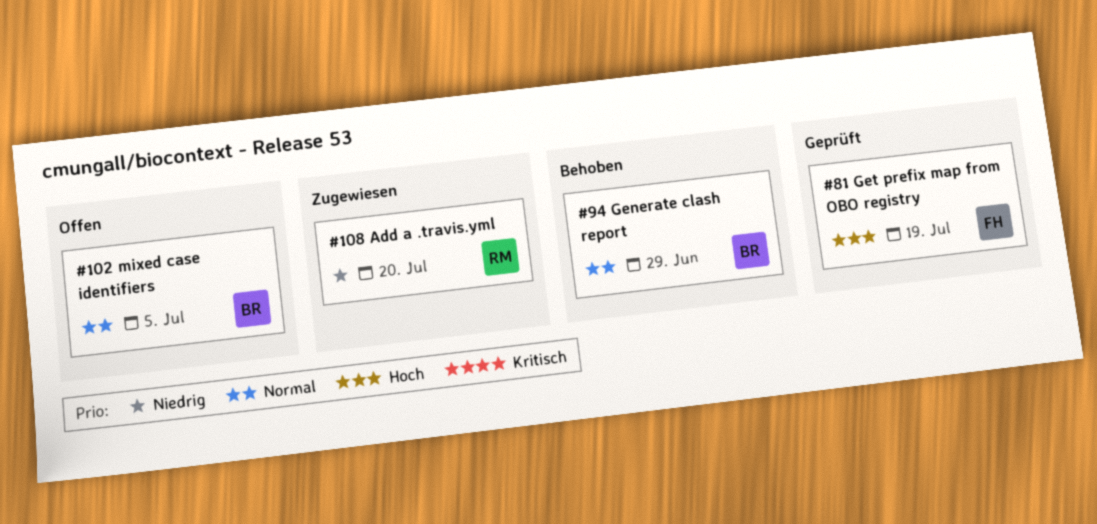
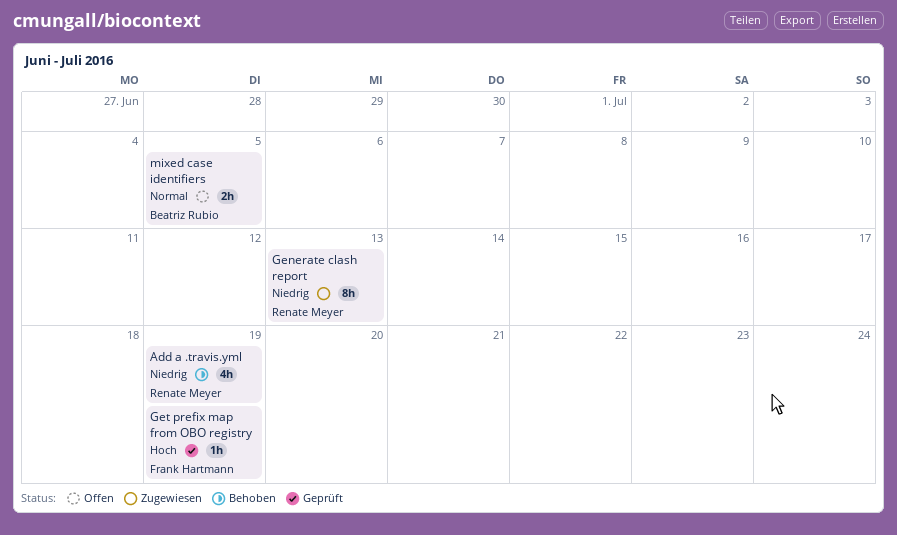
Add a .travis.yml, status: Zugewiesen -> Behoben
Add a .travis.yml, due: Jul 20 -> Jul 19
Generate clash report, status: Behoben -> Zugewiesen
Generate clash report, owner: Beatriz Rubio -> Renate Meyer
Generate clash report, priority: Normal -> Niedrig
Generate clash report, due: Jun 29 -> Jul 13

